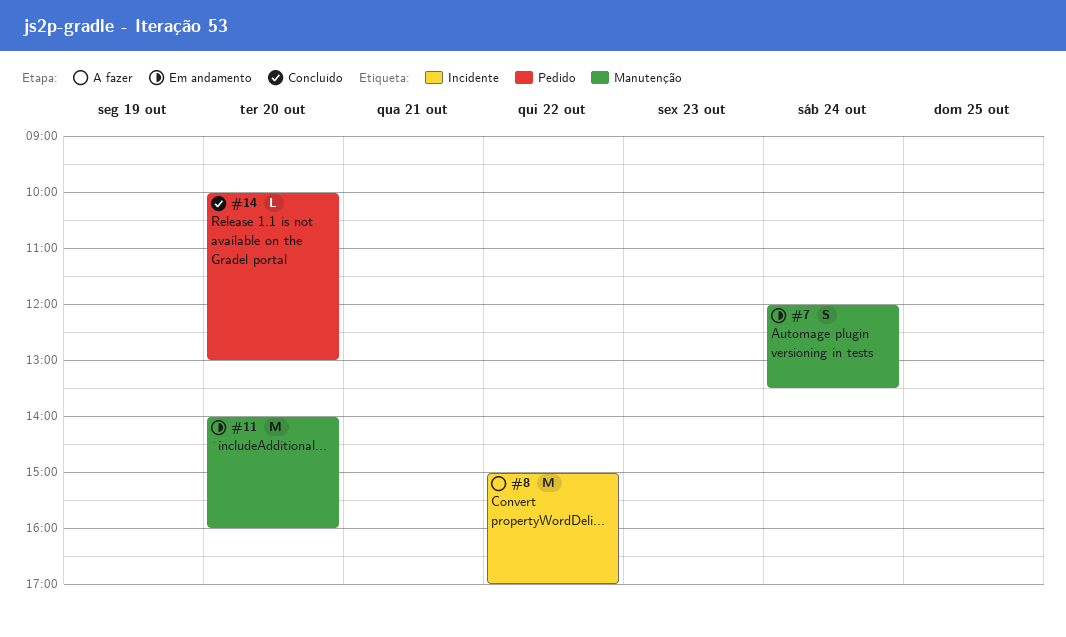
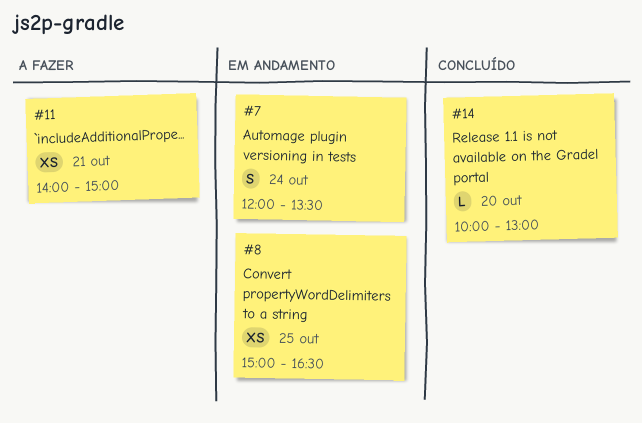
#8, status: A fazer -> Em andamento
#8, estimate: M -> XS
#8, day: Oct 22 -> Oct 25
#8, ends: 17:00 -> 16:30
#11, status: Em andamento -> A fazer
#11, estimate: M -> XS
#11, day: Oct 20 -> Oct 21
#11, ends: 16:00 -> 15:00

